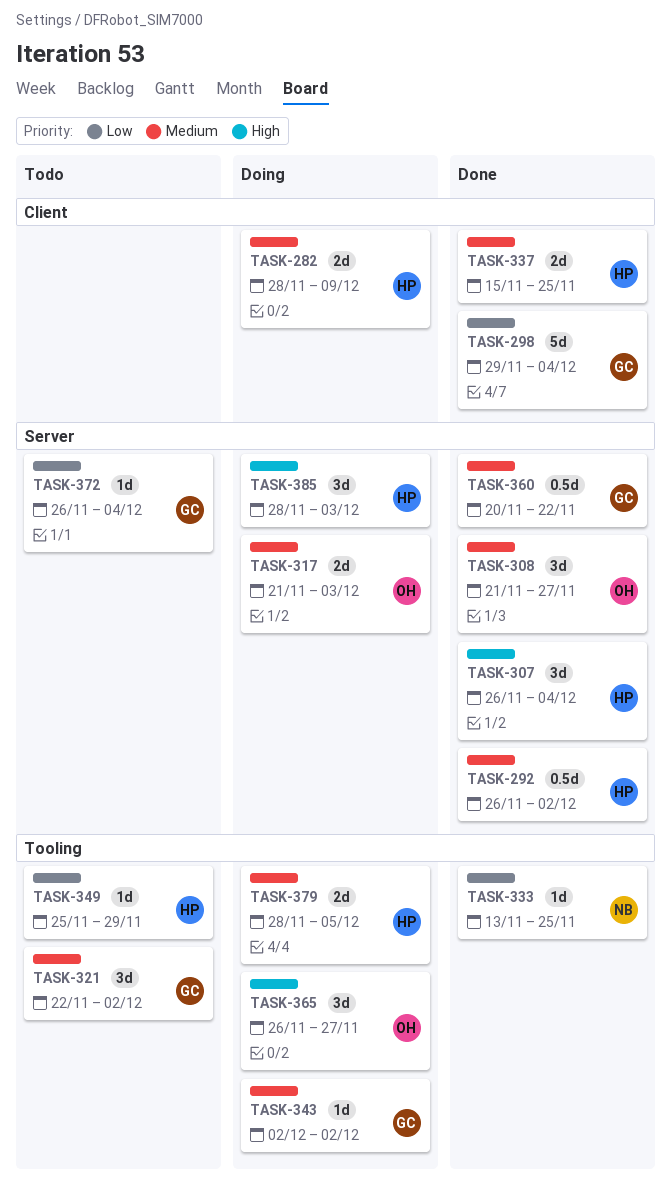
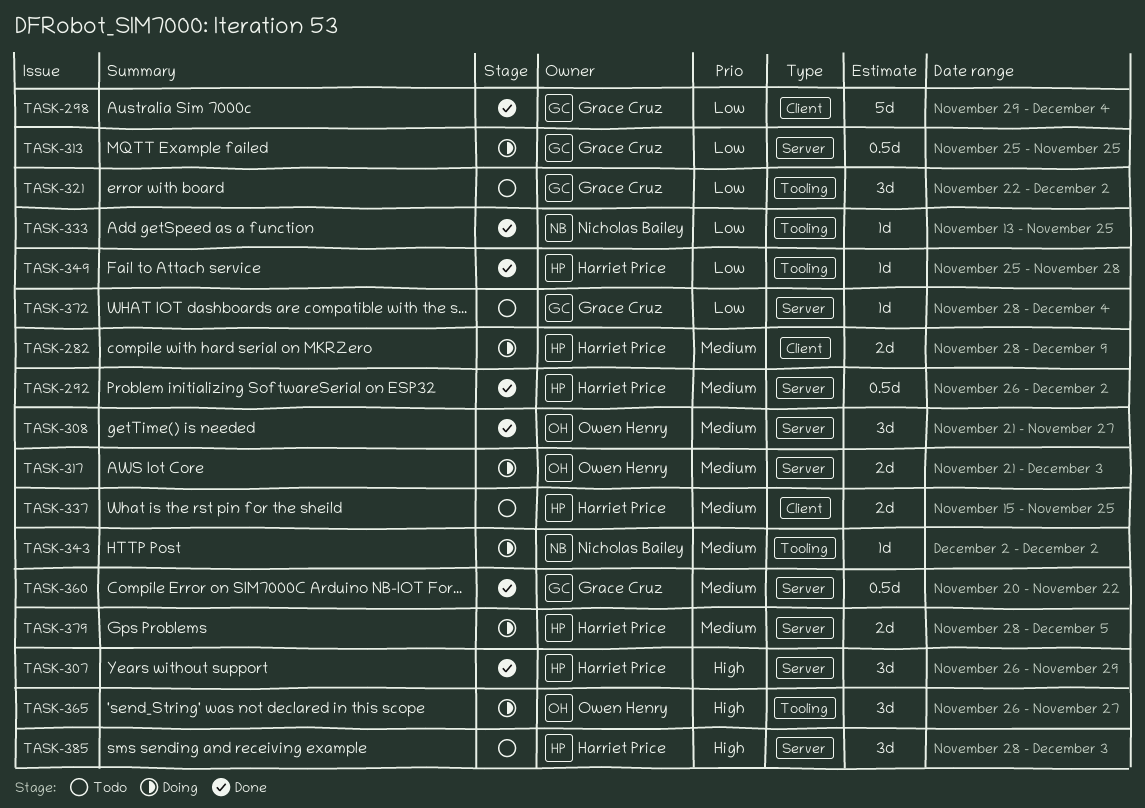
TASK-307, due: Dec 4 -> Nov 29
TASK-313: none -> present
TASK-321, priority: Medium -> Low
TASK-337, status: Done -> Todo
TASK-343, owner: Grace Cruz -> Nicholas Bailey
TASK-349, status: Todo -> Done
TASK-349, due: Nov 29 -> Nov 28
TASK-372, start: Nov 26 -> Nov 28
TASK-379, label: Tooling -> Server
TASK-385, status: Doing -> Todo

